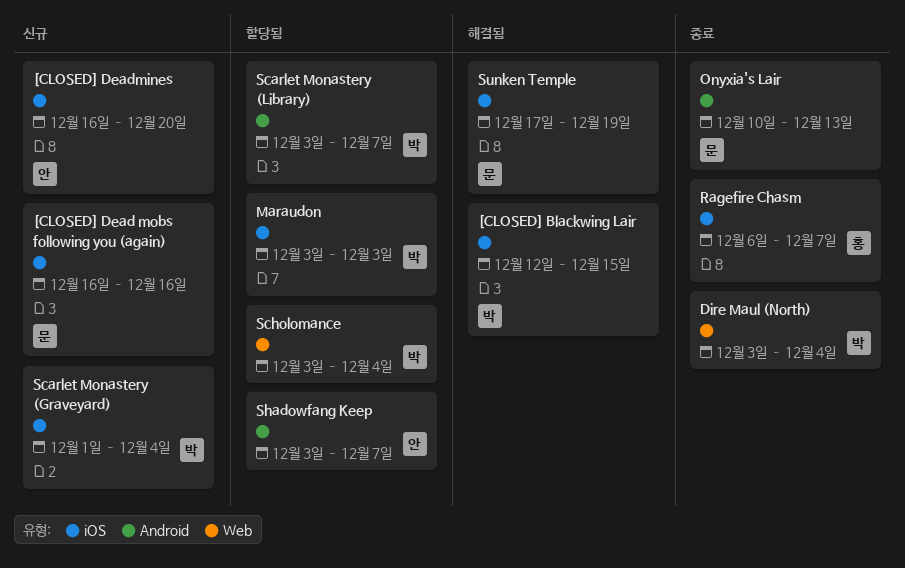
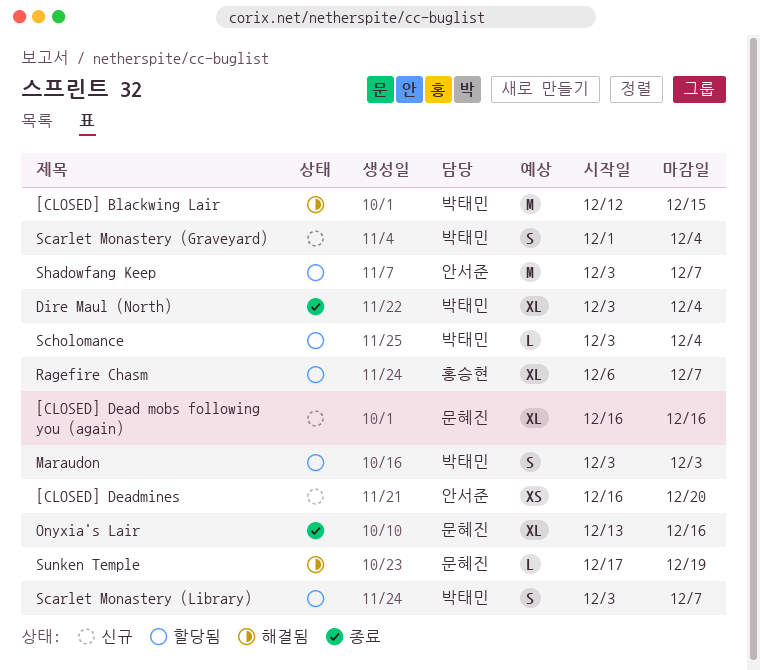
Onyxia's Lair, start: Dec 10 -> Dec 13
Onyxia's Lair, due: Dec 13 -> Dec 16
Ragefire Chasm, status: 종료 -> 할당됨

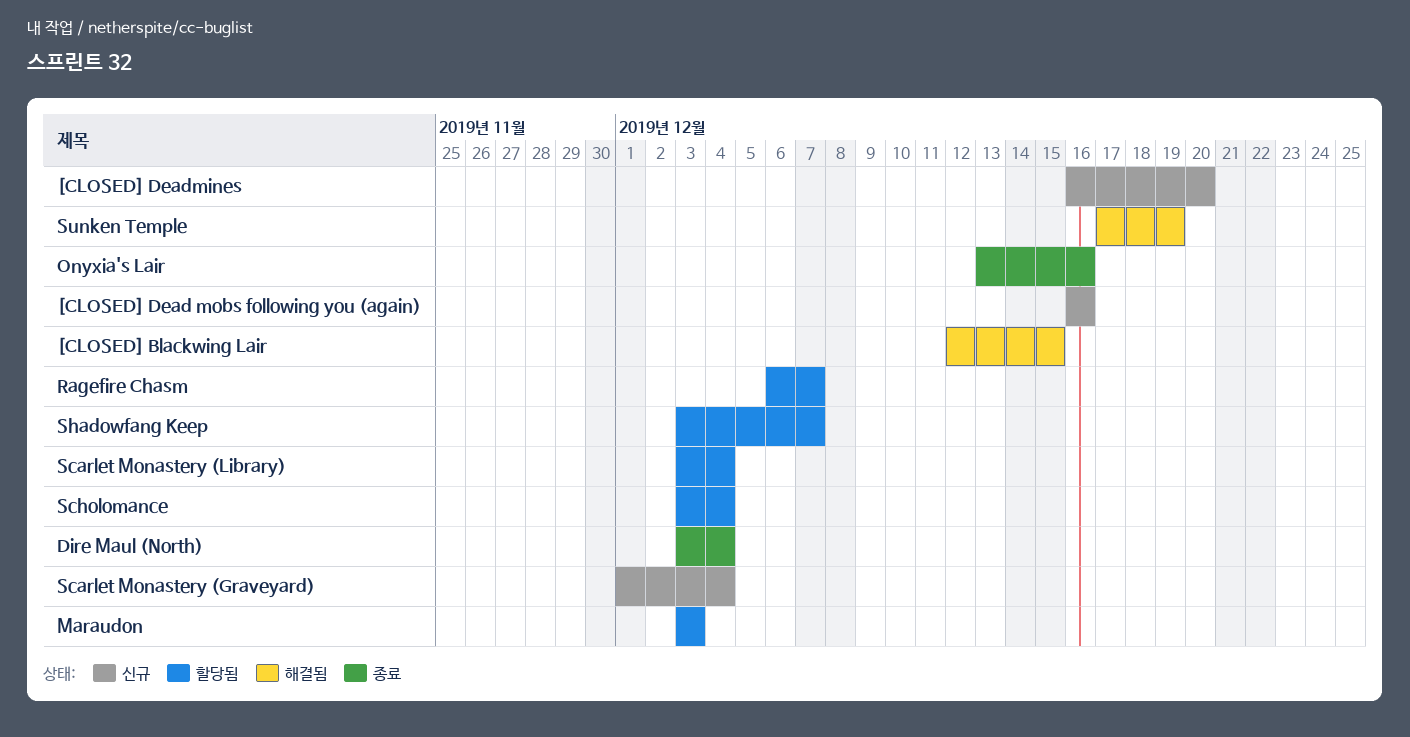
Scarlet Monastery (Library), due: Dec 7 -> Dec 4

